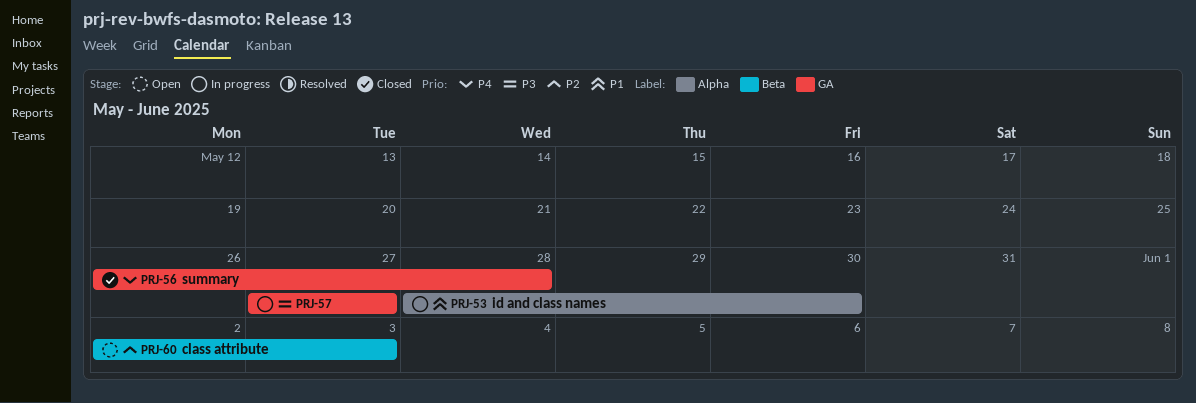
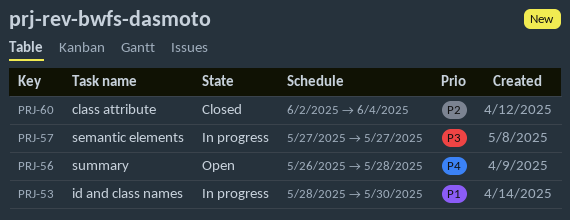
PRJ-56, status: Closed -> Open
PRJ-60, status: Open -> Closed
PRJ-60, due: Jun 3 -> Jun 4

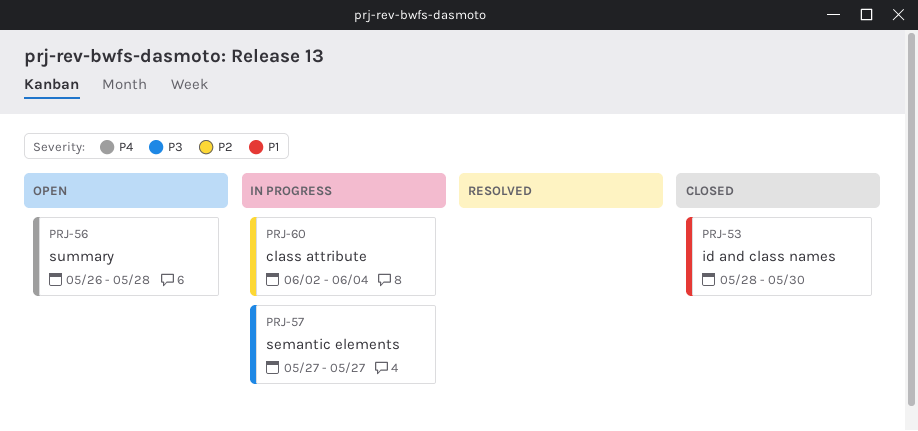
PRJ-53, status: In progress -> Closed
PRJ-60, status: Closed -> In progress

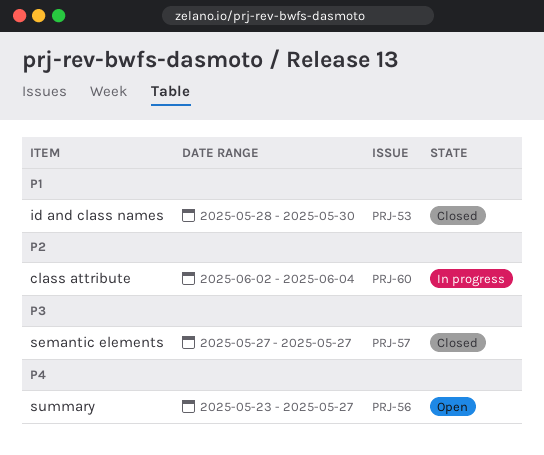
PRJ-56, start: May 26 -> May 23
PRJ-56, due: May 28 -> May 27
PRJ-57, status: In progress -> Closed

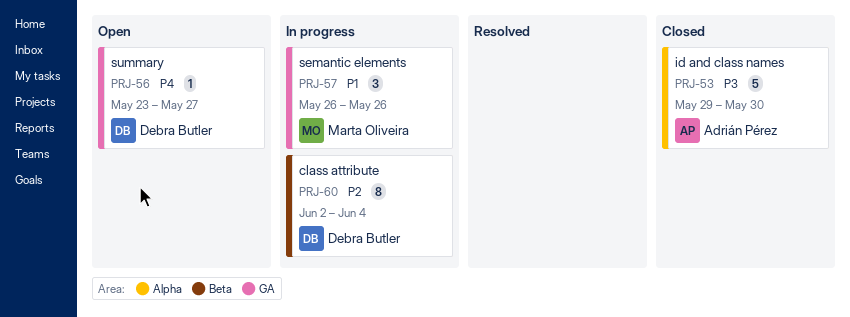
PRJ-53, priority: P1 -> P3
PRJ-53, start: May 28 -> May 29
PRJ-57, status: Closed -> In progress
PRJ-57, priority: P3 -> P1
PRJ-57, start: May 27 -> May 26
PRJ-57, due: May 27 -> May 26

